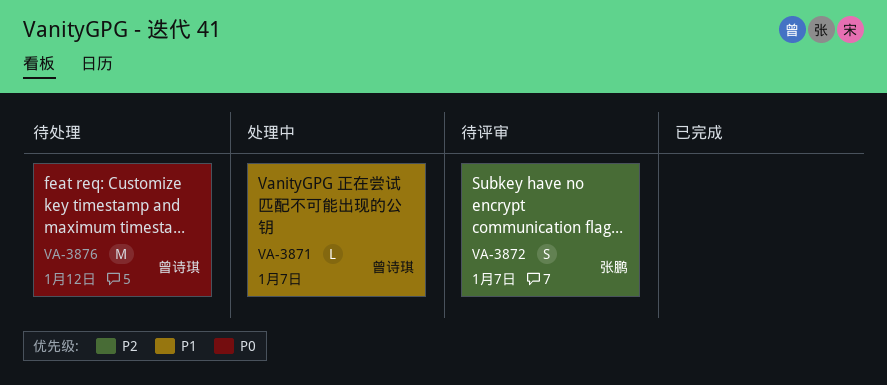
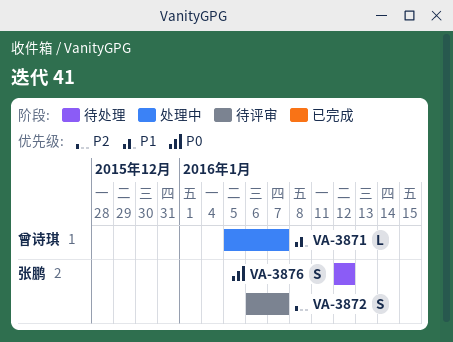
VA-3876, owner: 曾诗琪 -> 张鹏
VA-3876, estimate: M -> S

